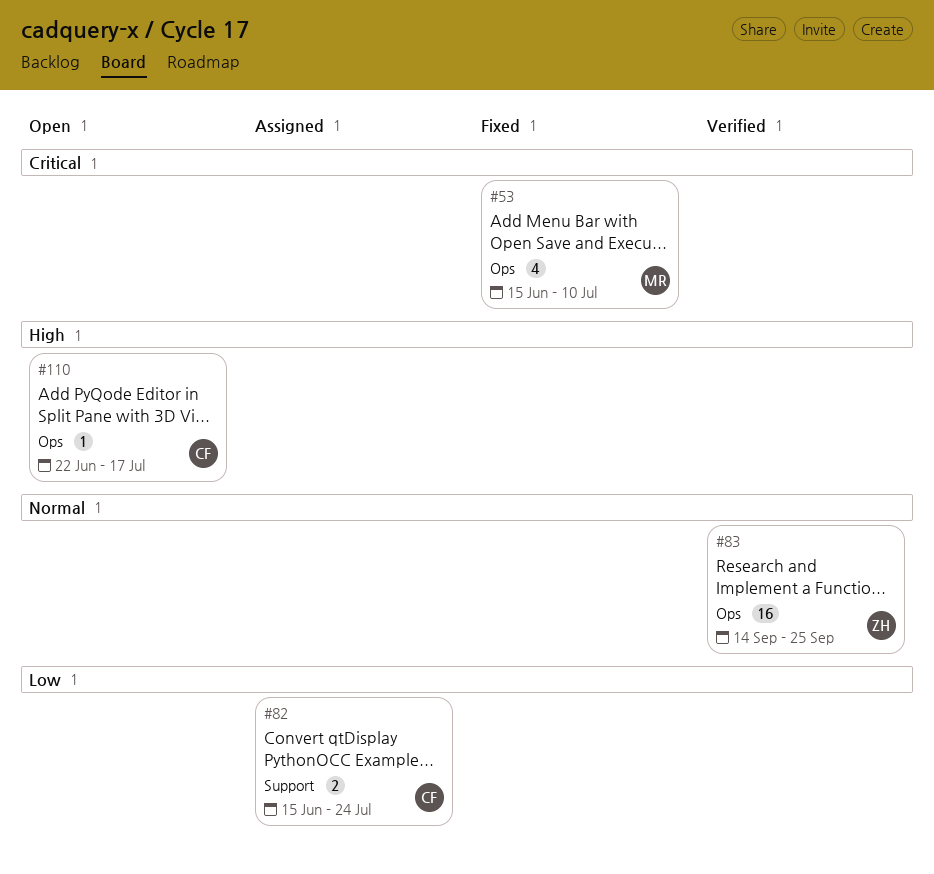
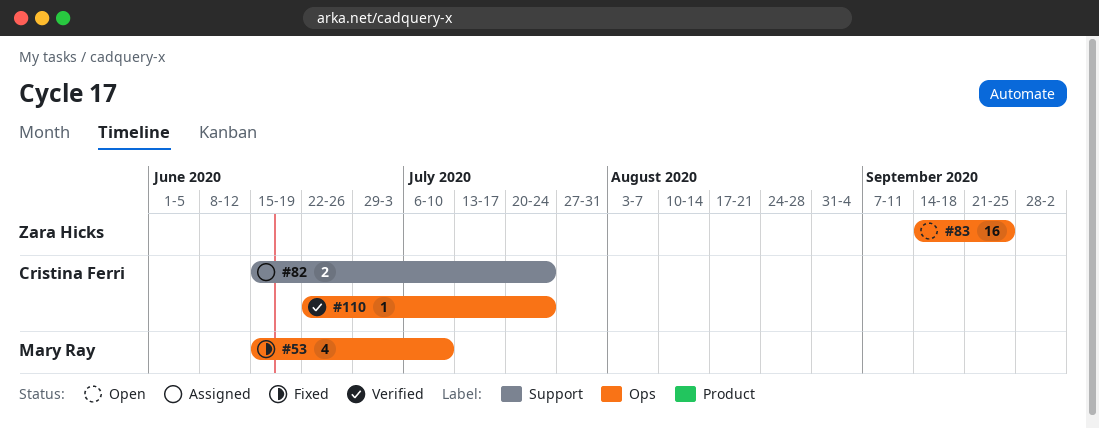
#83, status: Verified -> Open
#110, status: Open -> Verified
#110, due: Jul 17 -> Jul 24

